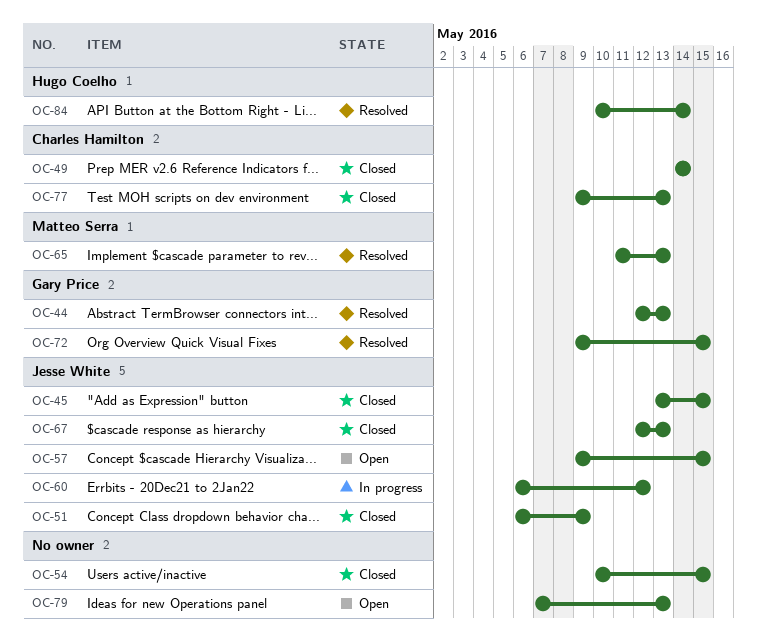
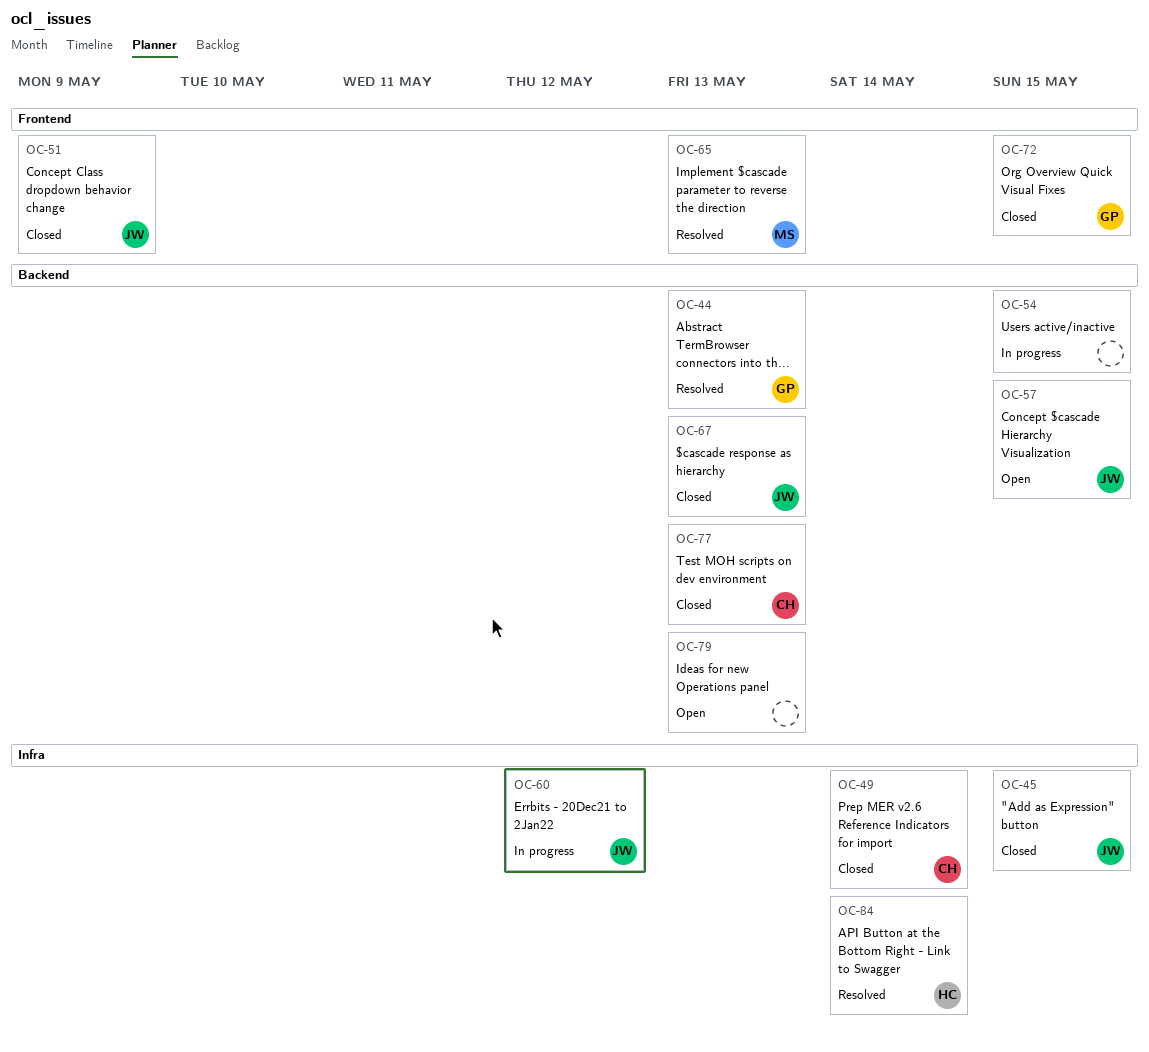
OC-54, status: Closed -> In progress
OC-72, status: Resolved -> Closed

